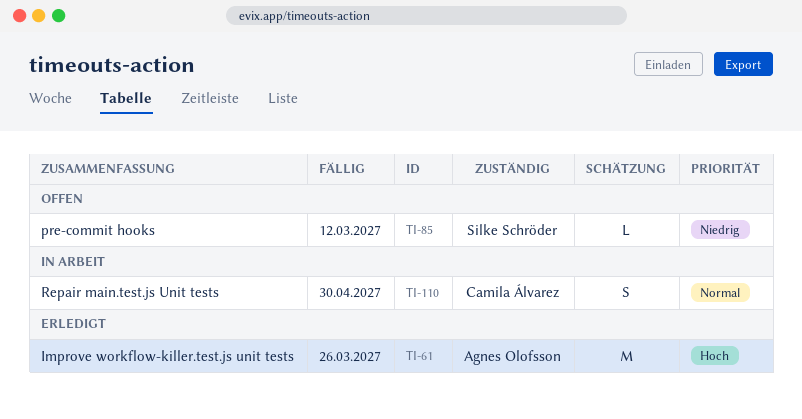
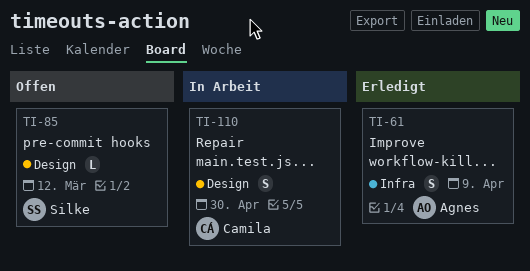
TI-61, estimate: M -> S
TI-61, due: Mar 26 -> Apr 9

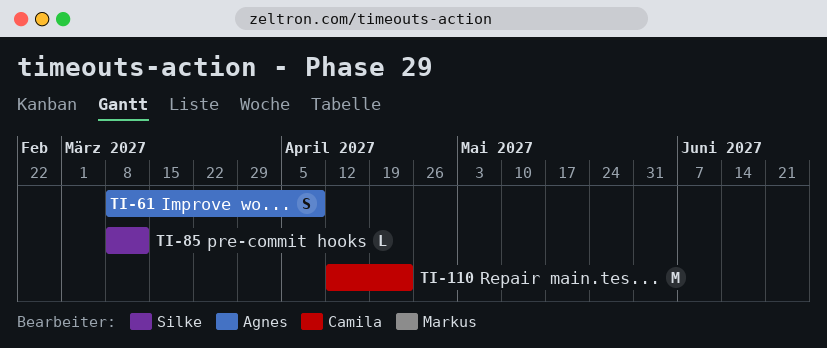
TI-110, estimate: S -> M
TI-110, due: Apr 30 -> Apr 23

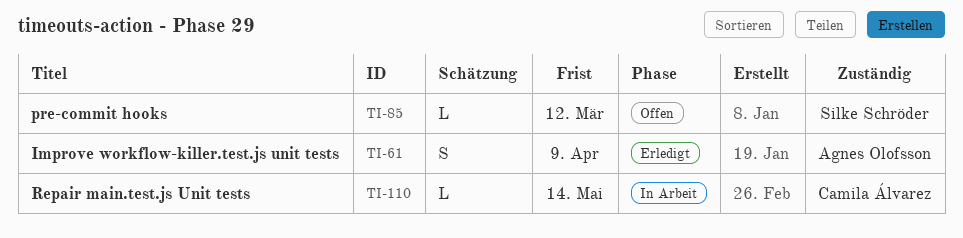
TI-110, estimate: M -> L
TI-110, due: Apr 23 -> May 14

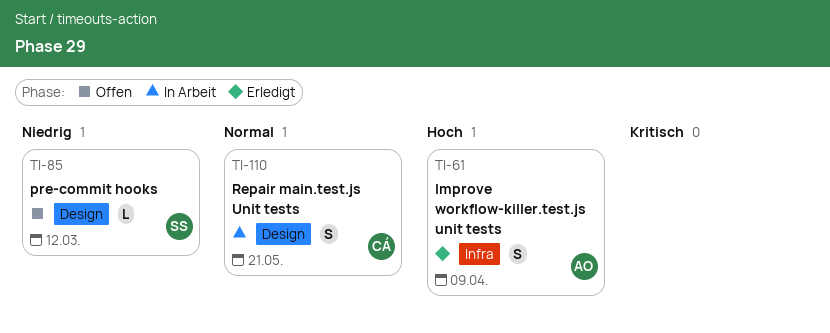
TI-110, estimate: L -> S
TI-110, due: May 14 -> May 21

